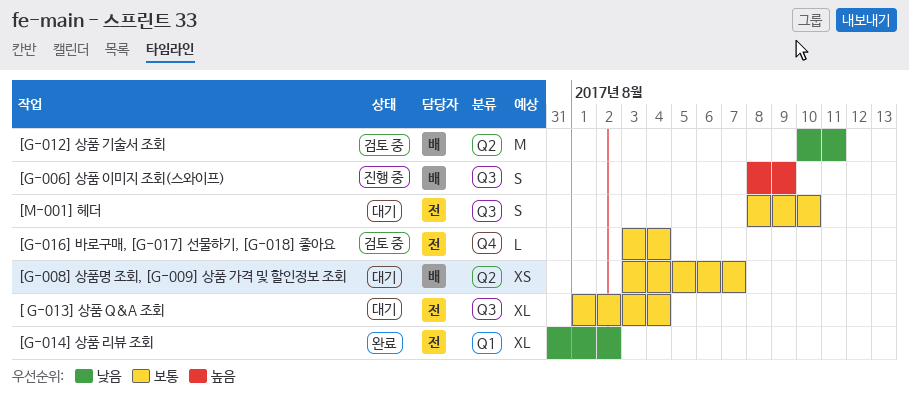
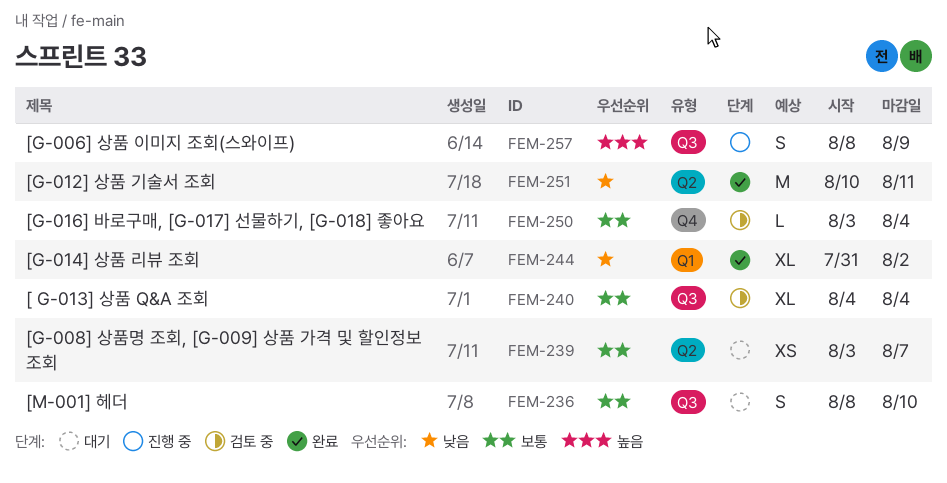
[ G-013] 상품 Q&A 조회, status: 대기 -> 검토 중
[ G-013] 상품 Q&A 조회, start: Aug 1 -> Aug 4
[G-012] 상품 기술서 조회, status: 검토 중 -> 완료

